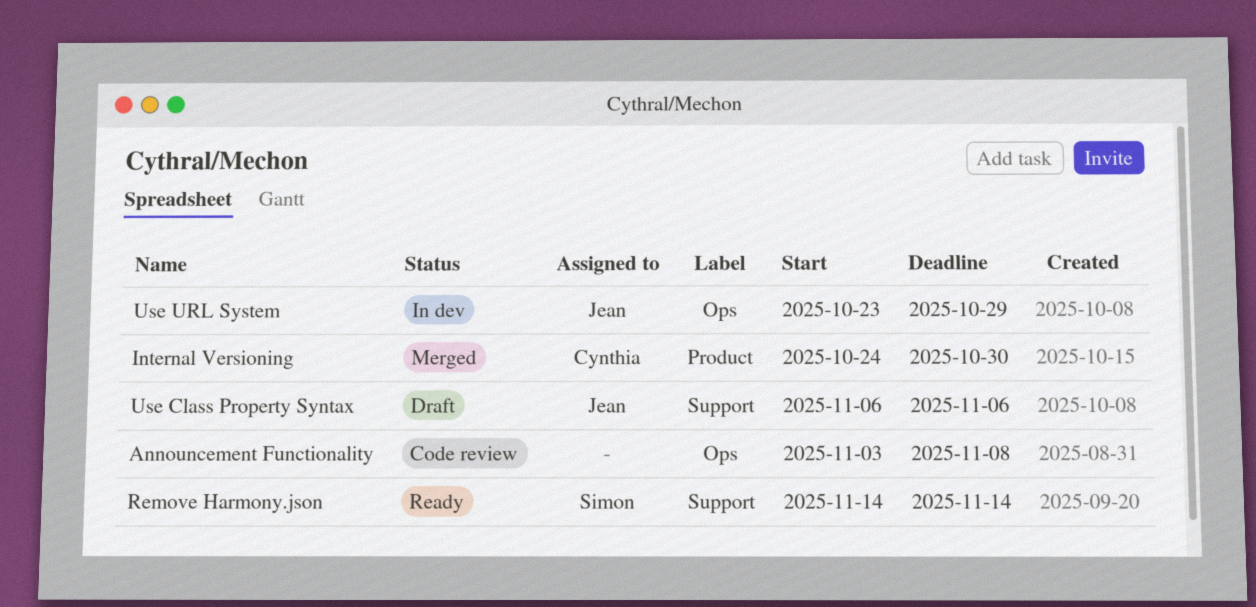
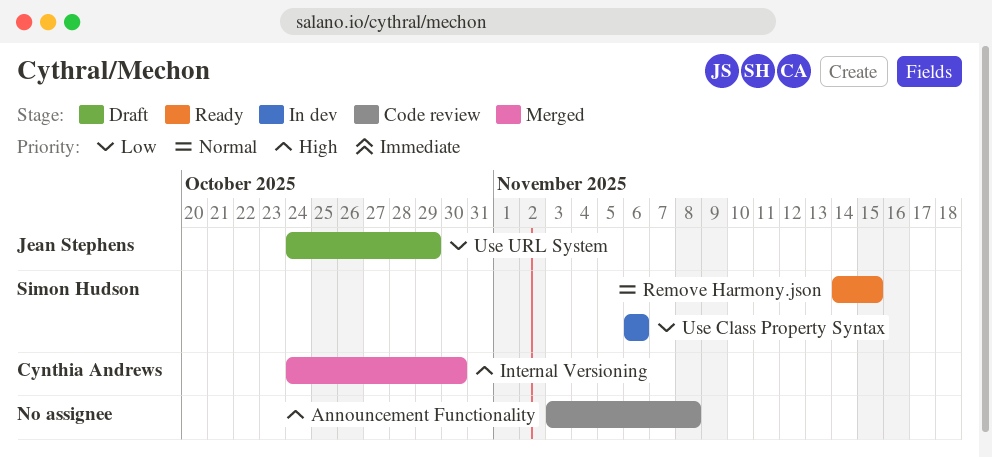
Remove Harmony.json, due: Nov 14 -> Nov 15
Use Class Property Syntax, status: Draft -> In dev
Use Class Property Syntax, owner: Jean Stephens -> Simon Hudson
Use URL System, status: In dev -> Draft
Use URL System, start: Oct 23 -> Oct 24

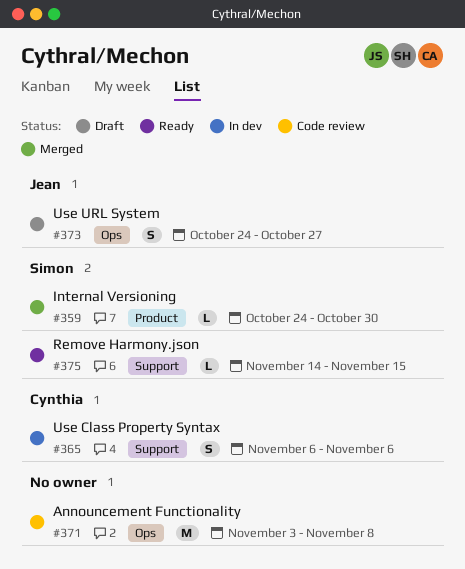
Internal Versioning, owner: Cynthia Andrews -> Simon Hudson
Use Class Property Syntax, owner: Simon Hudson -> Cynthia Andrews
Use URL System, due: Oct 29 -> Oct 27

